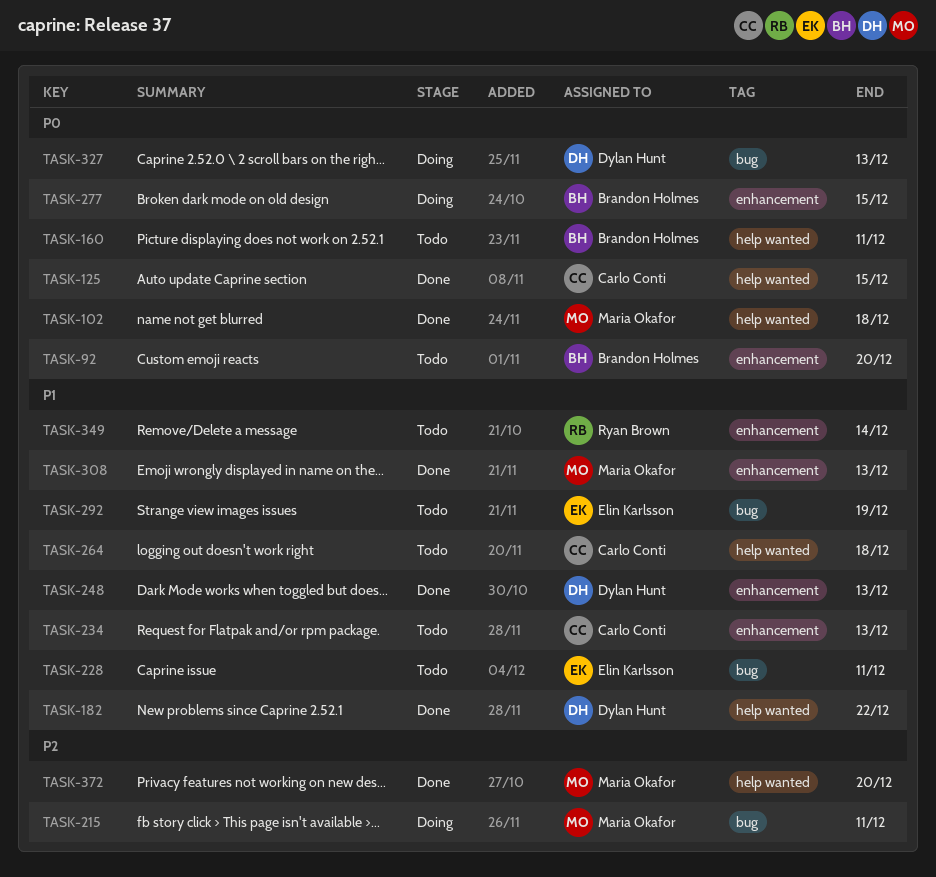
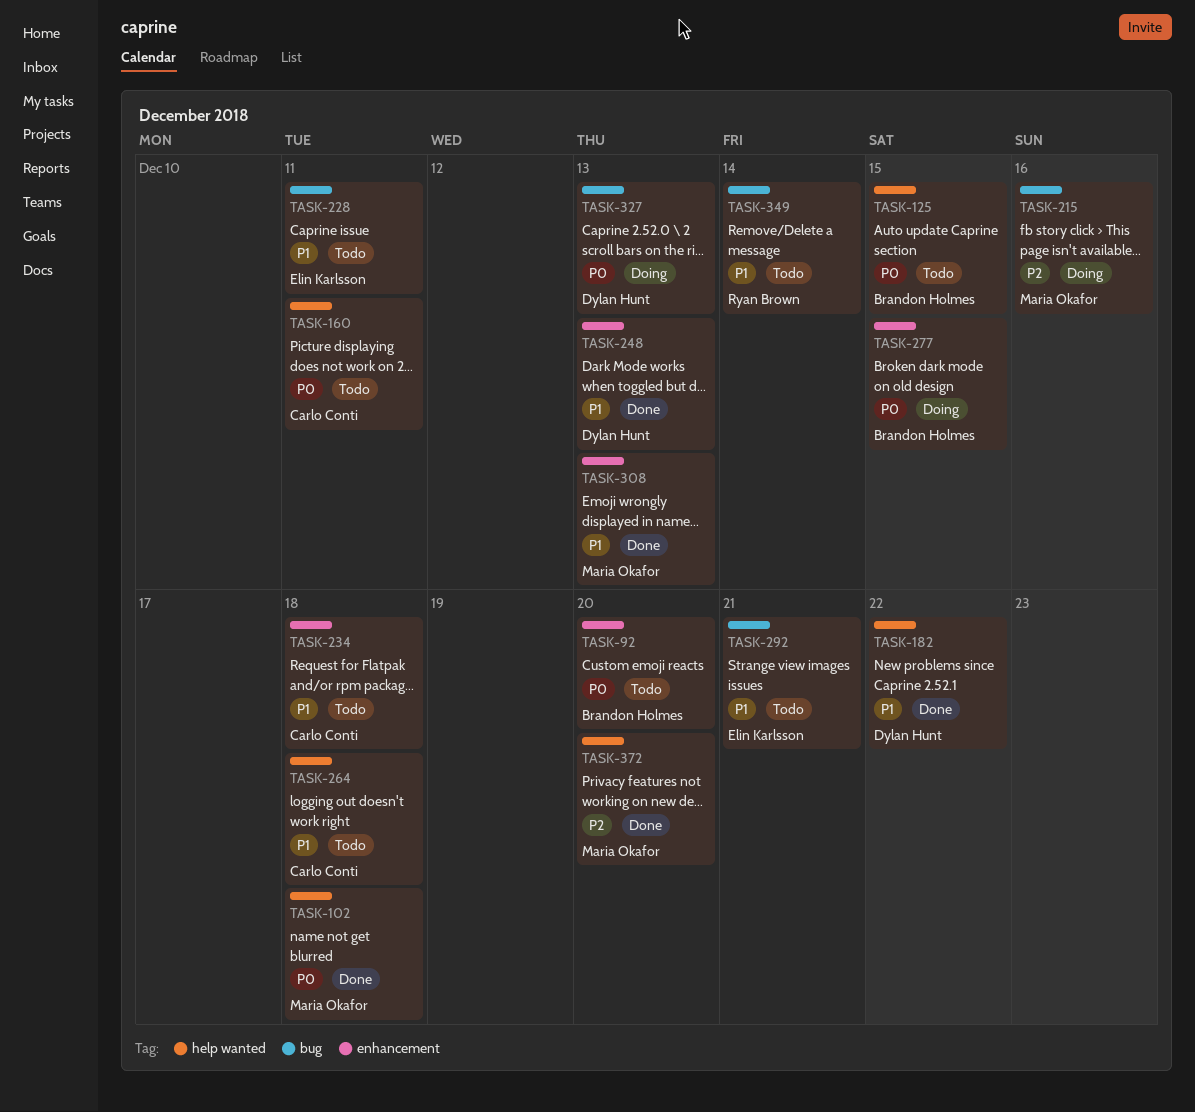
TASK-125, status: Done -> Todo
TASK-125, owner: Carlo Conti -> Brandon Holmes
TASK-160, owner: Brandon Holmes -> Carlo Conti
TASK-215, due: Dec 11 -> Dec 16
TASK-234, due: Dec 13 -> Dec 18
TASK-292, due: Dec 19 -> Dec 21
TASK-349, label: enhancement -> bug

